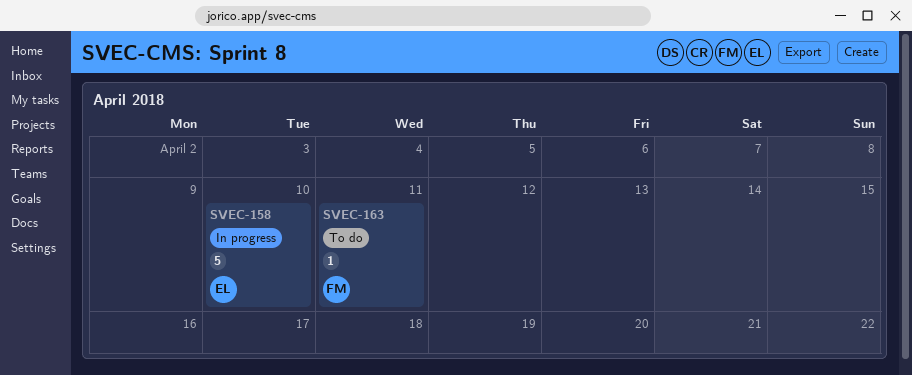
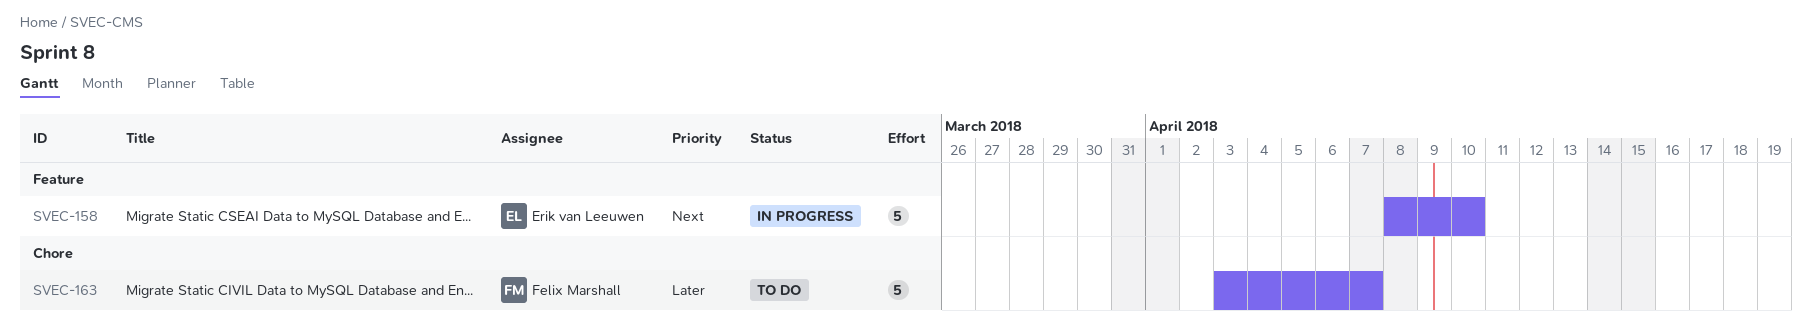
SVEC-163, estimate: 1 -> 5
SVEC-163, due: Apr 11 -> Apr 7

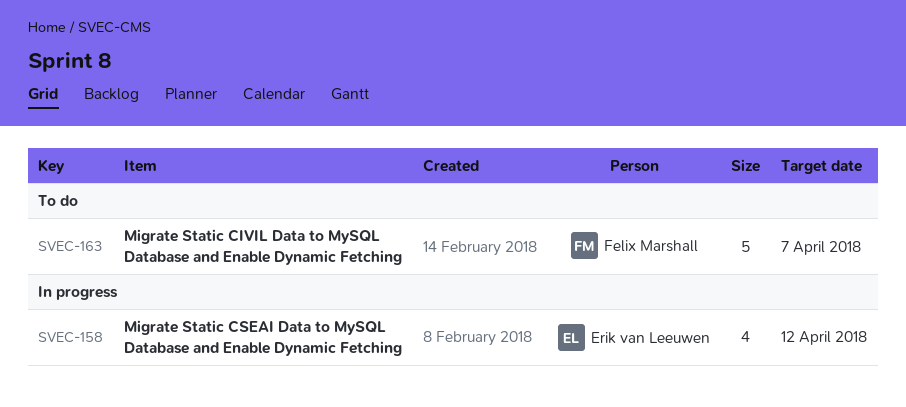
SVEC-158, estimate: 5 -> 4
SVEC-158, due: Apr 10 -> Apr 12

